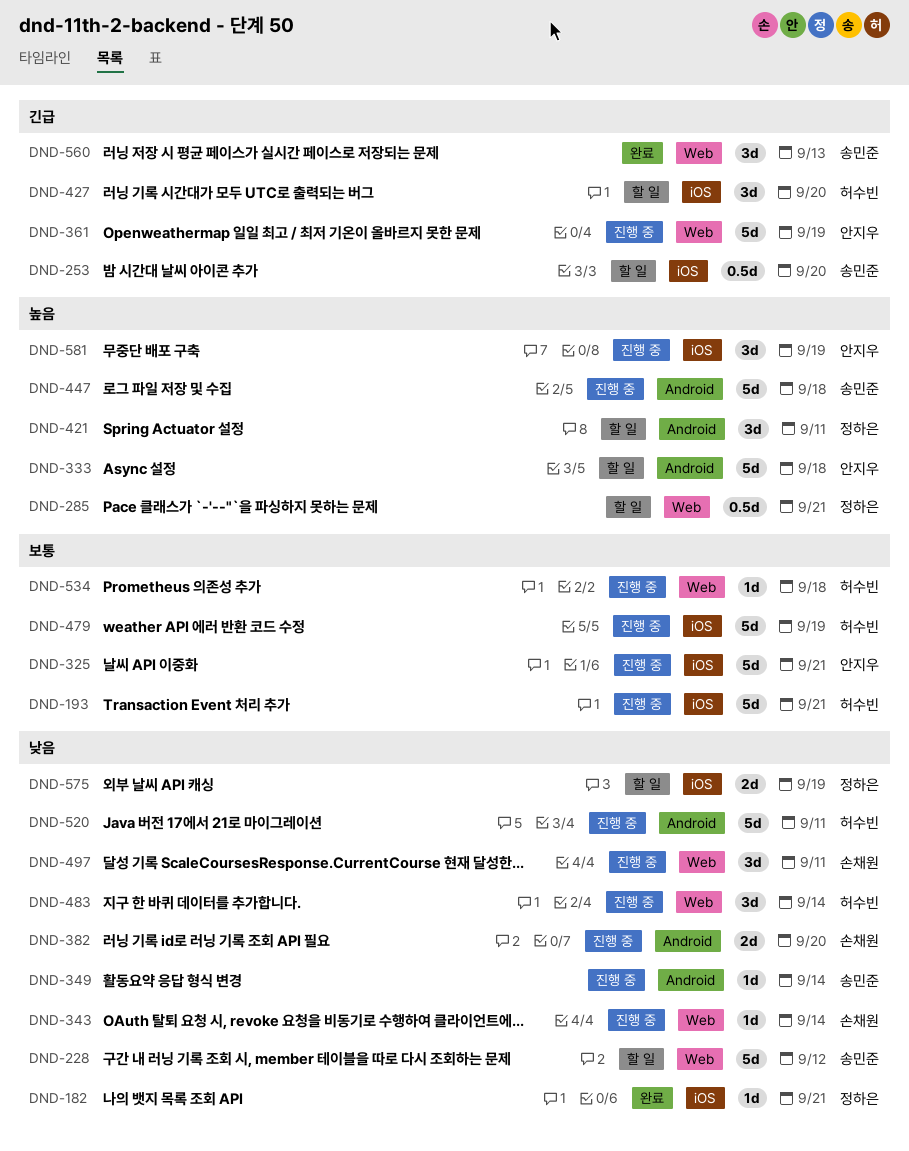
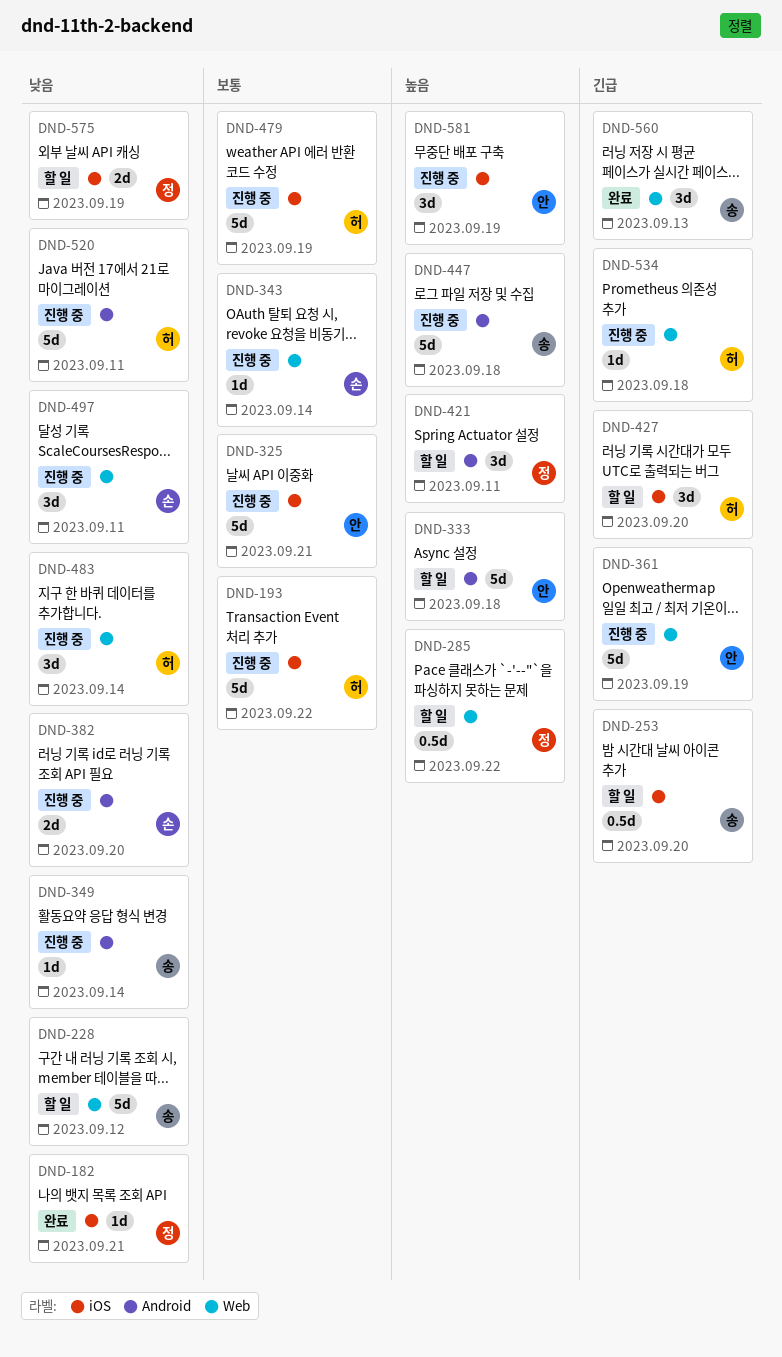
DND-193, due: Sep 21 -> Sep 22
DND-285, due: Sep 21 -> Sep 22
DND-343, priority: 낮음 -> 보통
DND-534, priority: 보통 -> 긴급

